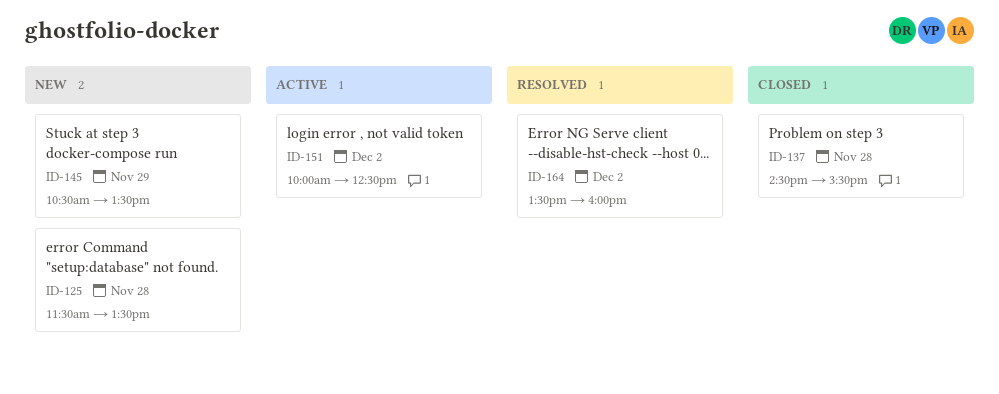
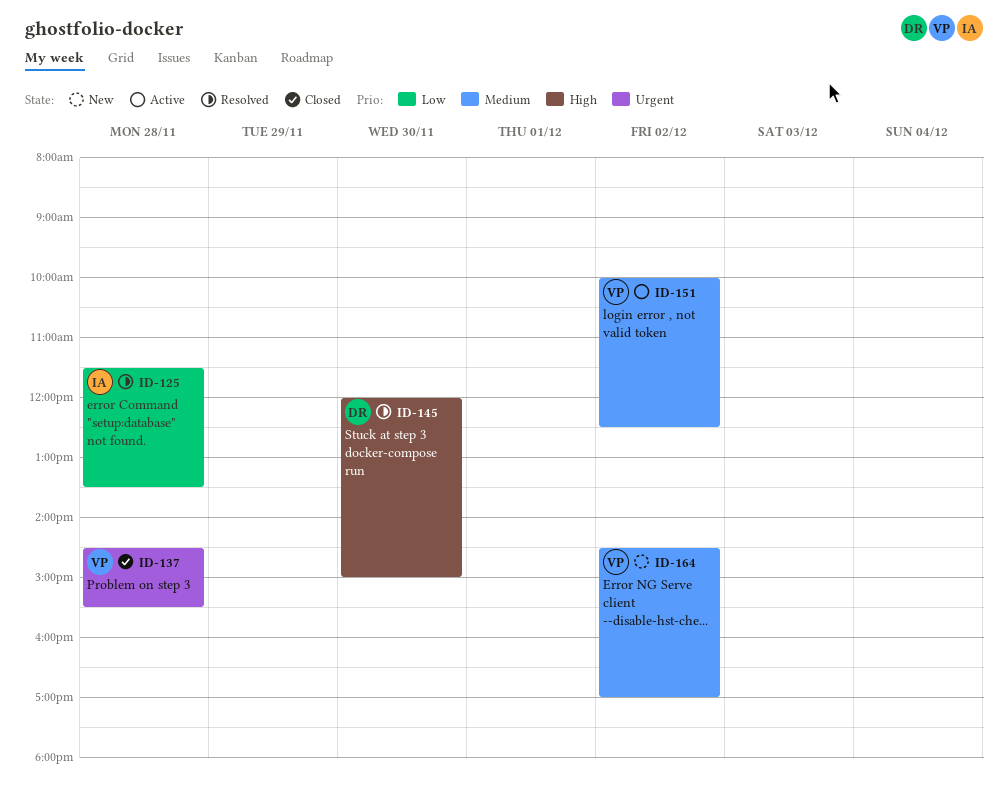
ID-125, status: New -> Resolved
ID-145, status: New -> Resolved
ID-145, day: Nov 29 -> Nov 30
ID-145, begins: 10:30 -> 12:00
ID-145, ends: 13:30 -> 15:00
ID-164, status: Resolved -> New
ID-164, begins: 13:30 -> 14:30
ID-164, ends: 16:00 -> 17:00

